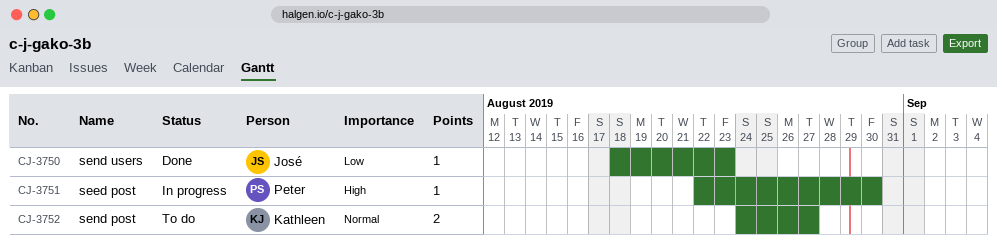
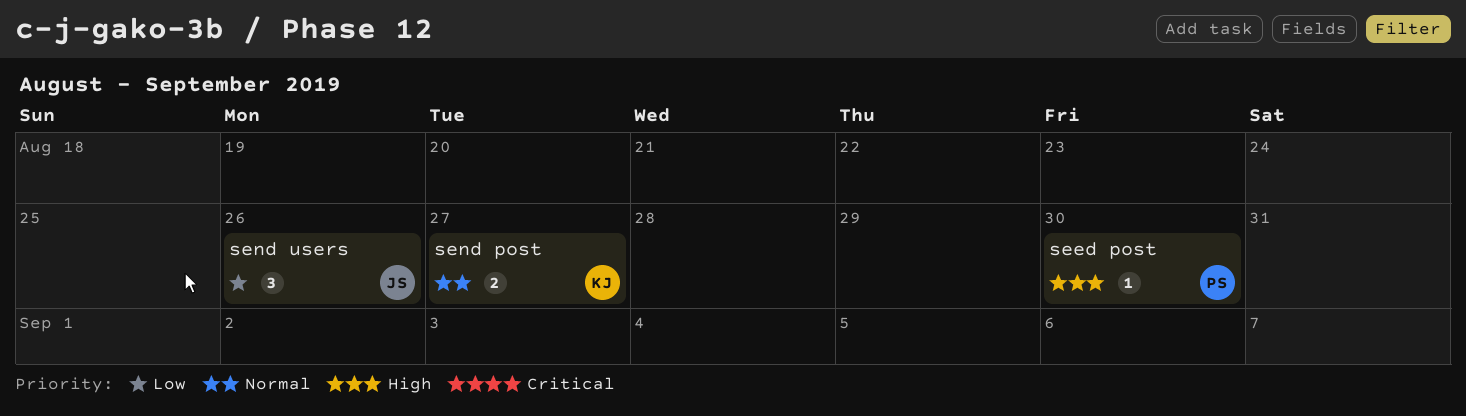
send users, estimate: 1 -> 3
send users, due: Aug 23 -> Aug 26

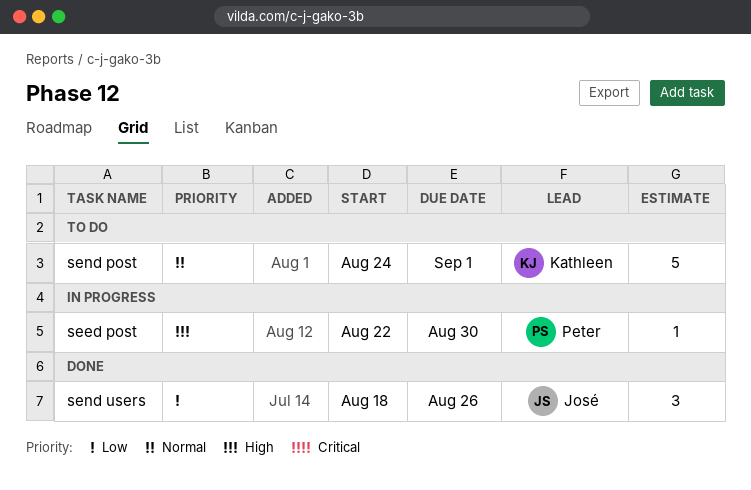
send post, estimate: 2 -> 5
send post, due: Aug 27 -> Sep 1

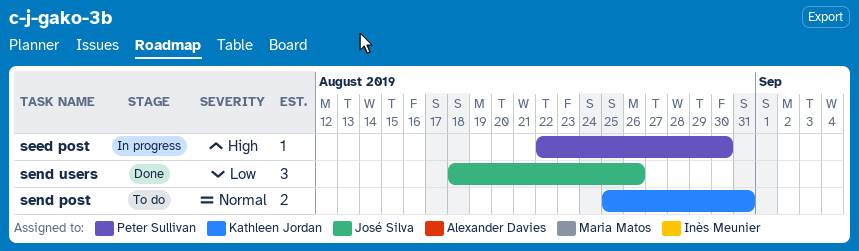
send post, estimate: 5 -> 2
send post, start: Aug 24 -> Aug 25
send post, due: Sep 1 -> Aug 31

